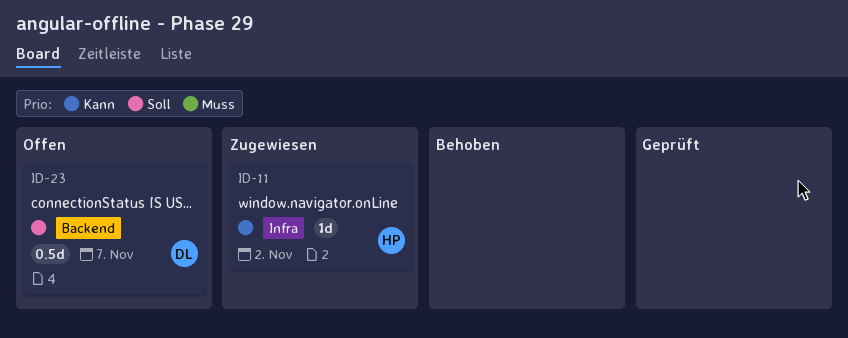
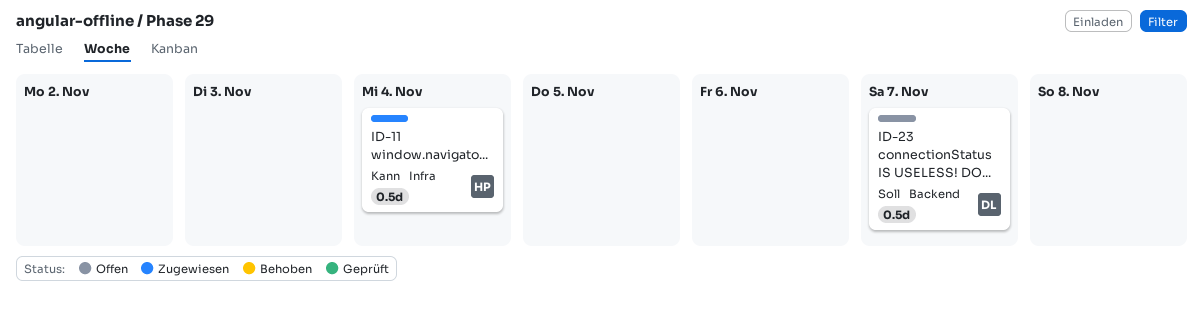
ID-11, estimate: 1d -> 0.5d
ID-11, due: Nov 2 -> Nov 4

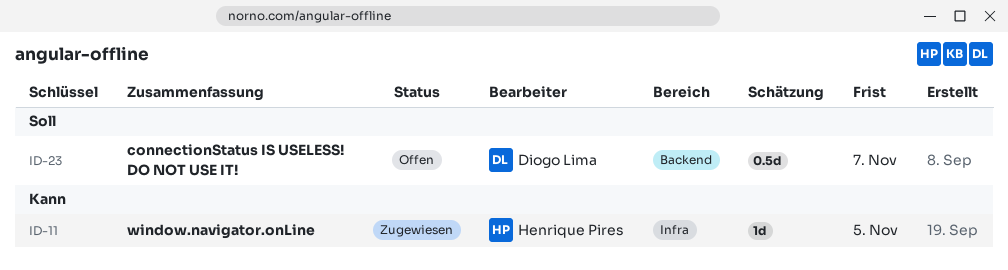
ID-11, estimate: 0.5d -> 1d
ID-11, due: Nov 4 -> Nov 5

